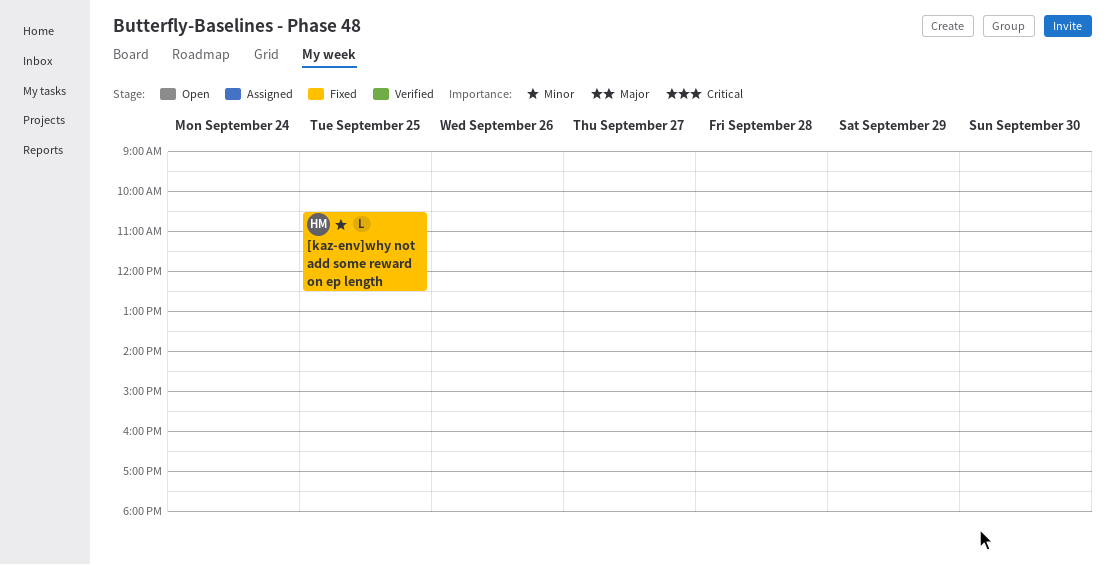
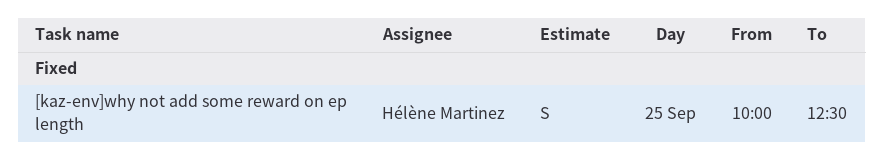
[kaz-env]why not add some reward on ep length, estimate: L -> S
[kaz-env]why not add some reward on ep length, begins: 10:30 -> 10:00

